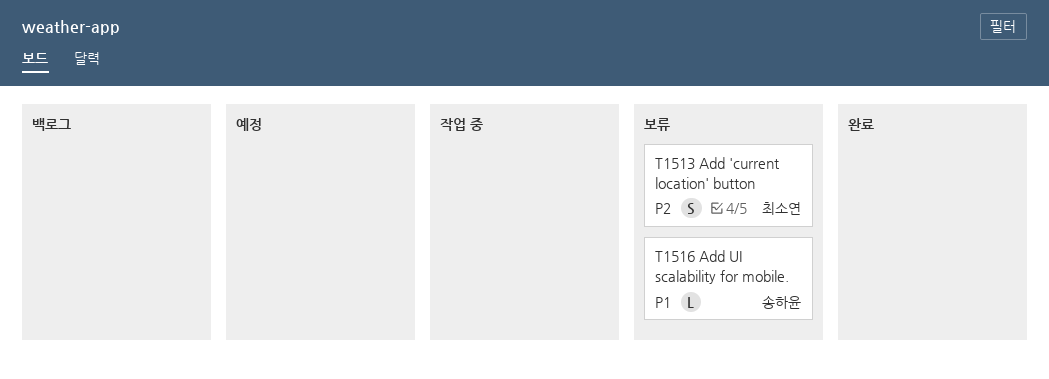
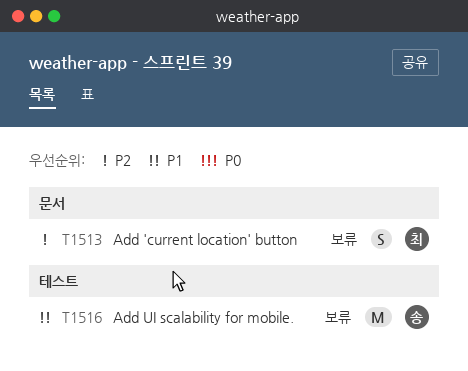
T1516, estimate: L -> M

